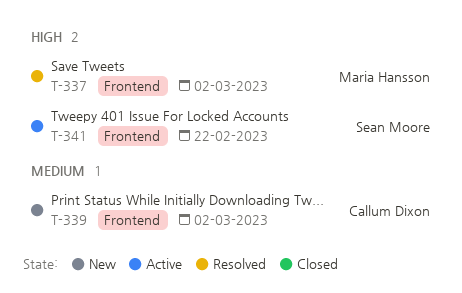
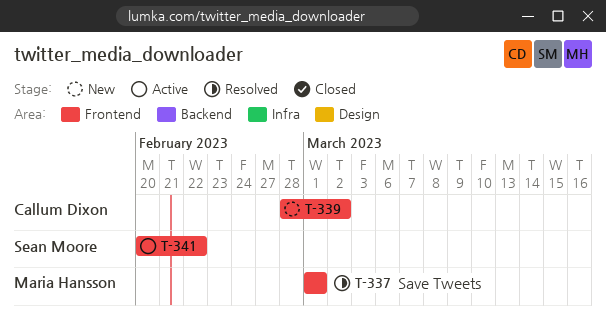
T-337, due: Mar 2 -> Mar 1

